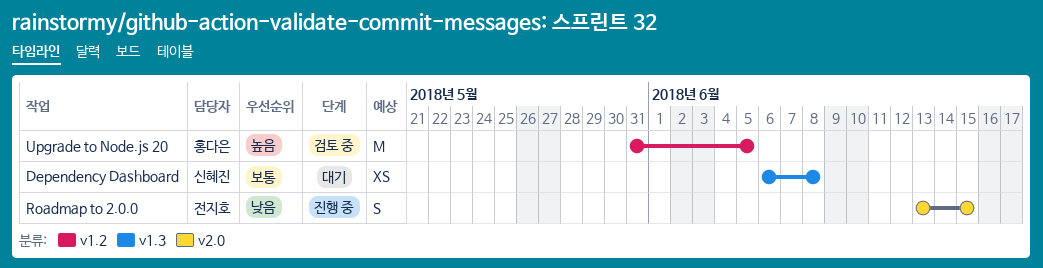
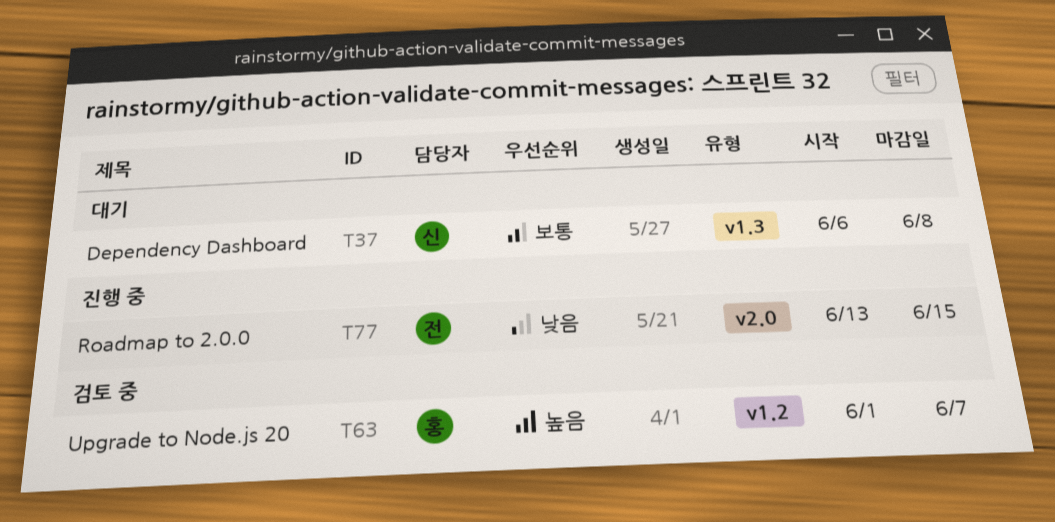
Upgrade to Node.js 20, start: May 31 -> Jun 1
Upgrade to Node.js 20, due: Jun 5 -> Jun 7

